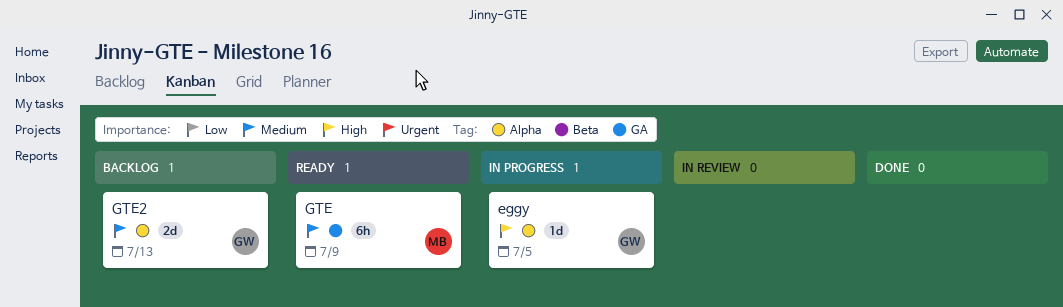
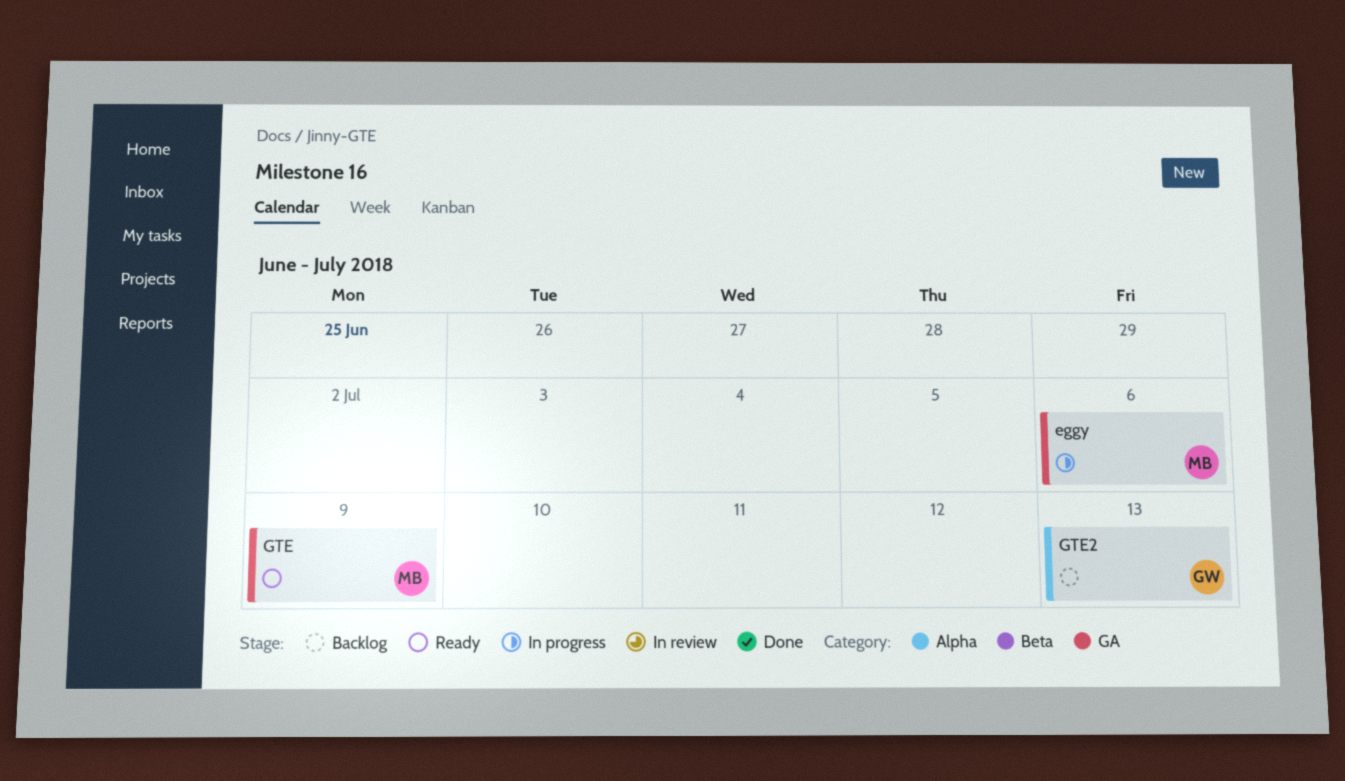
eggy, owner: GW -> MB
eggy, label: Alpha -> GA
eggy, due: Jul 5 -> Jul 6

